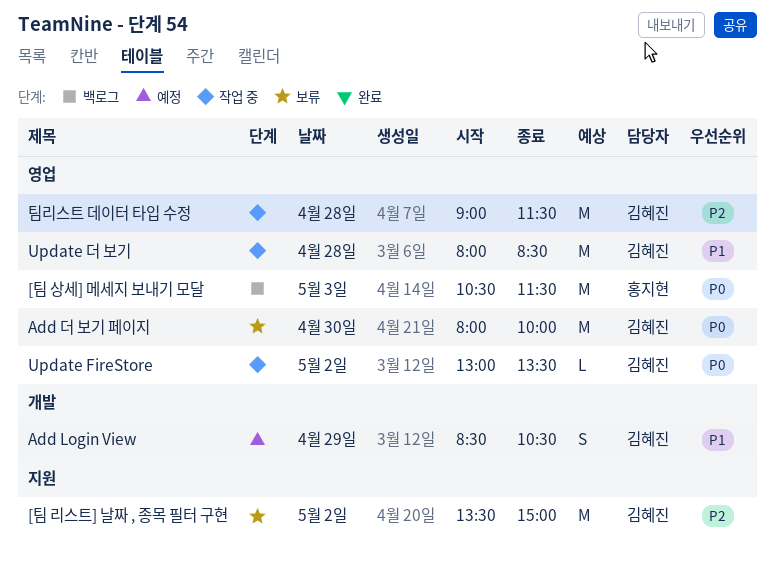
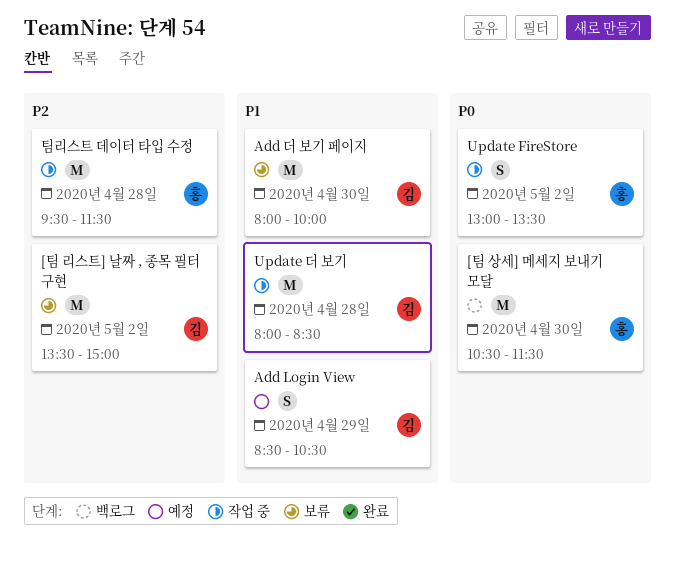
[팀 상세] 메세지 보내기 모달, day: May 3 -> Apr 30
Add 더 보기 페이지, priority: P0 -> P1
Update FireStore, owner: 김혜진 -> 홍지현
Update FireStore, estimate: L -> S
팀리스트 데이터 타입 수정, owner: 김혜진 -> 홍지현
팀리스트 데이터 타입 수정, begins: 09:00 -> 09:30

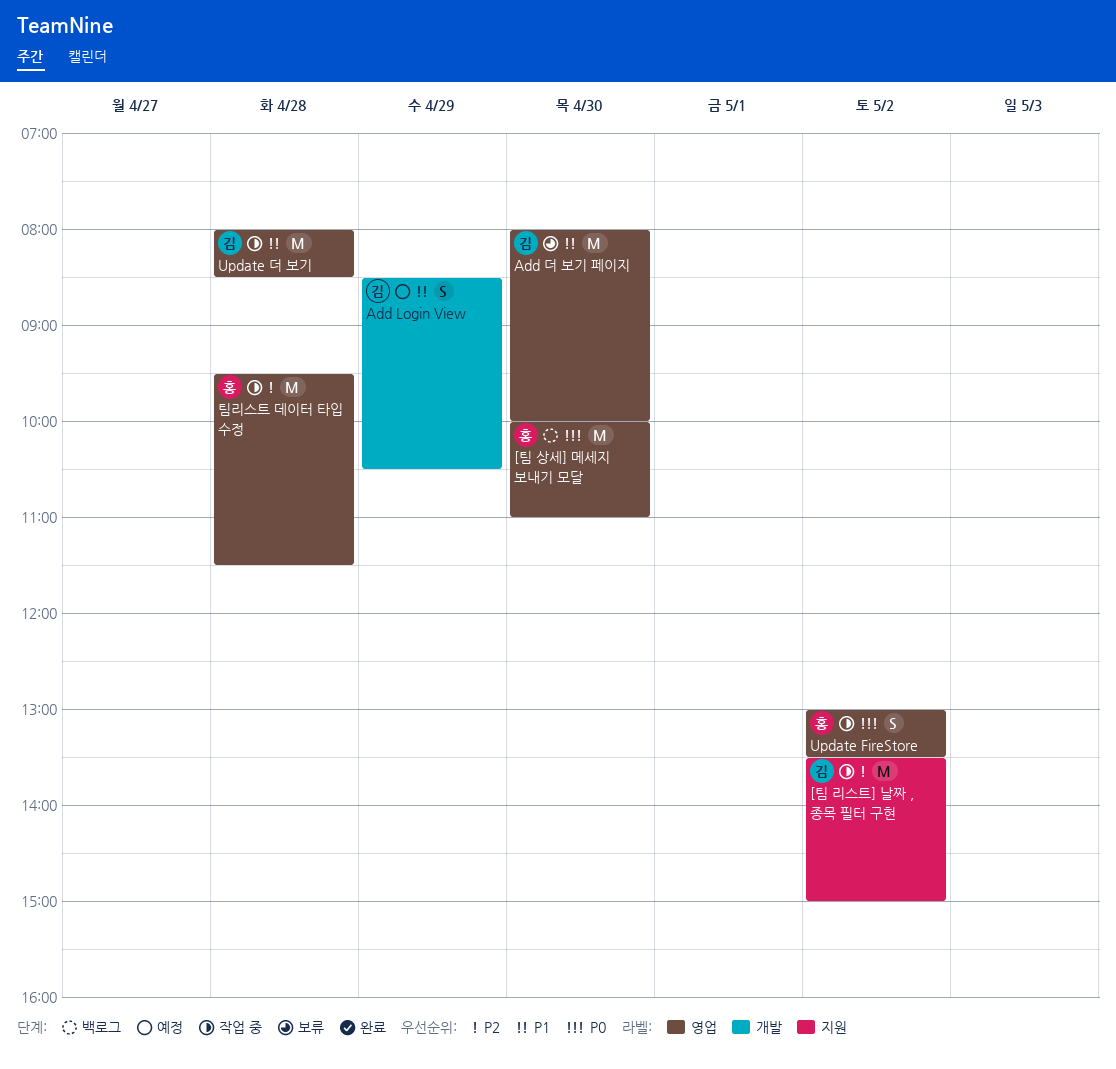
[팀 리스트] 날짜 , 종목 필터 구현, status: 보류 -> 작업 중
[팀 상세] 메세지 보내기 모달, begins: 10:30 -> 10:00
[팀 상세] 메세지 보내기 모달, ends: 11:30 -> 11:00

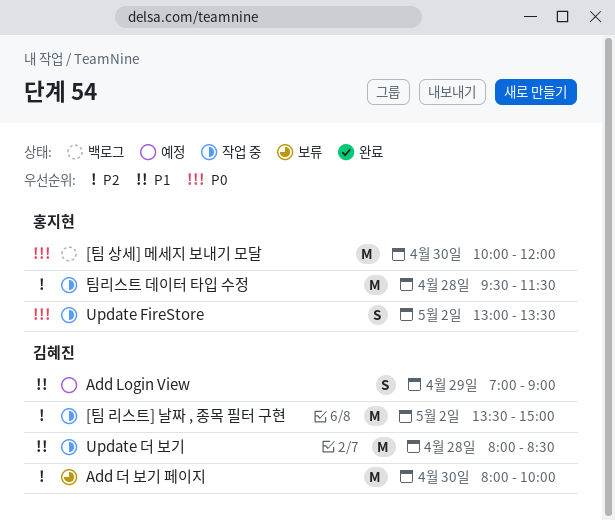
[팀 상세] 메세지 보내기 모달, ends: 11:00 -> 12:00
Add Login View, begins: 08:30 -> 07:00
Add Login View, ends: 10:30 -> 09:00
Add 더 보기 페이지, priority: P1 -> P2

